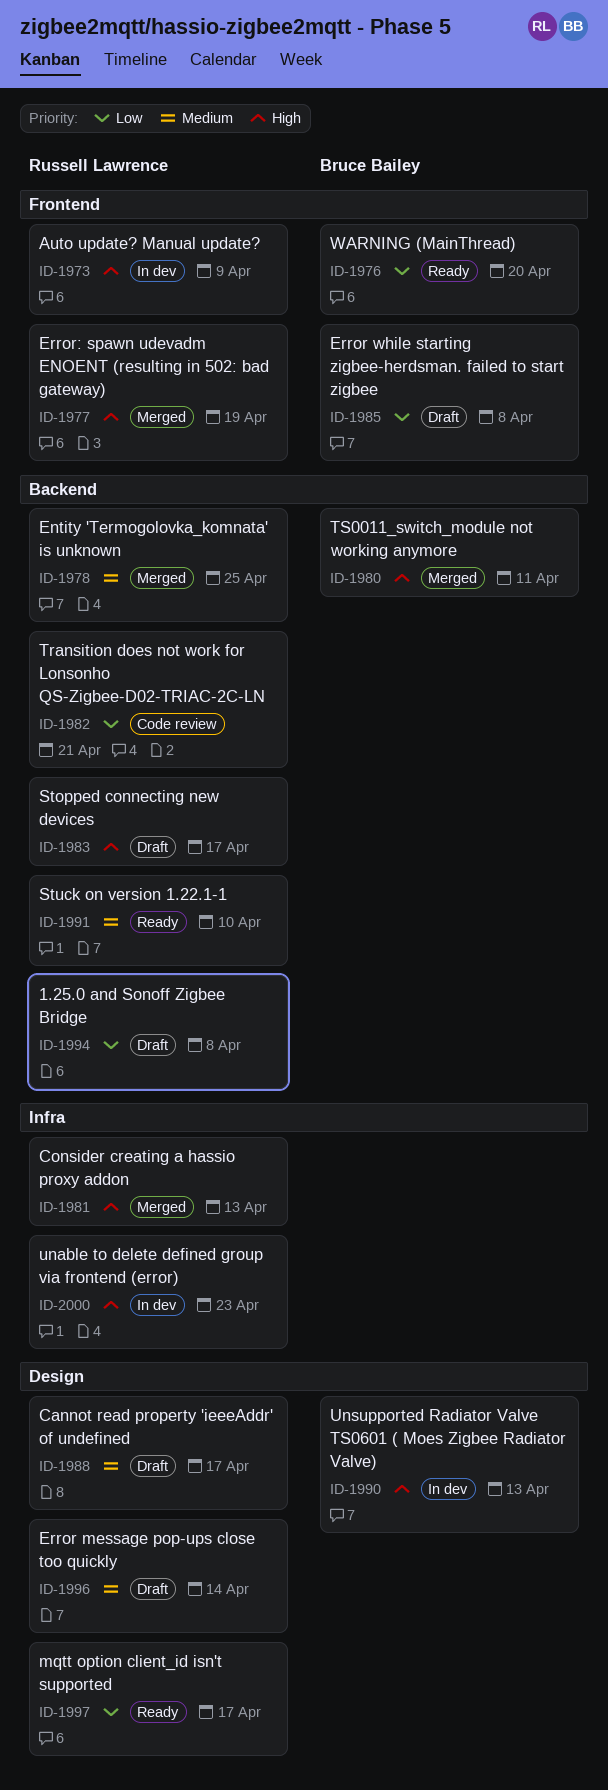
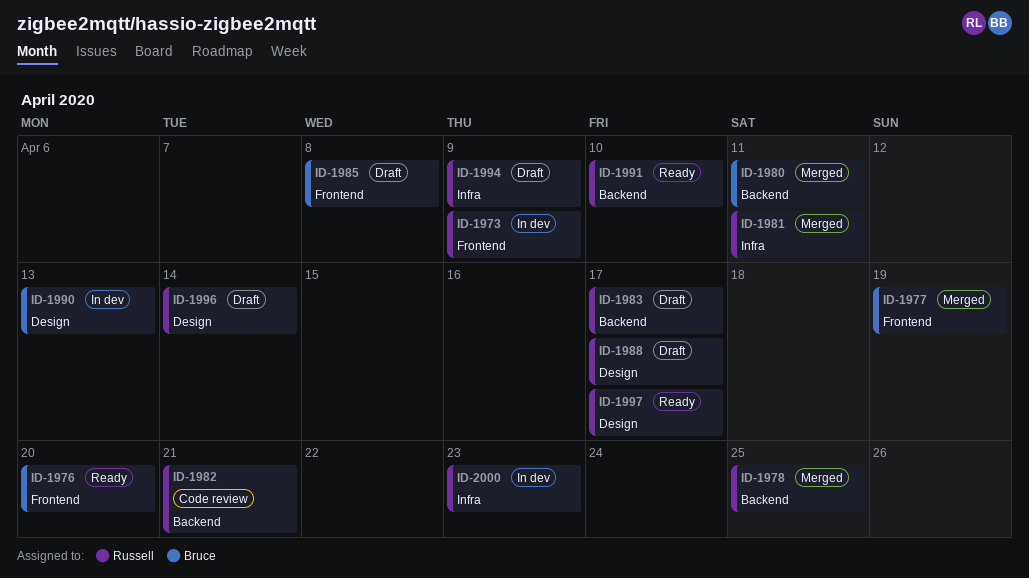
ID-1977, owner: Russell Lawrence -> Bruce Bailey
ID-1981, due: Apr 13 -> Apr 11
ID-1994, label: Backend -> Infra
ID-1994, due: Apr 8 -> Apr 9

